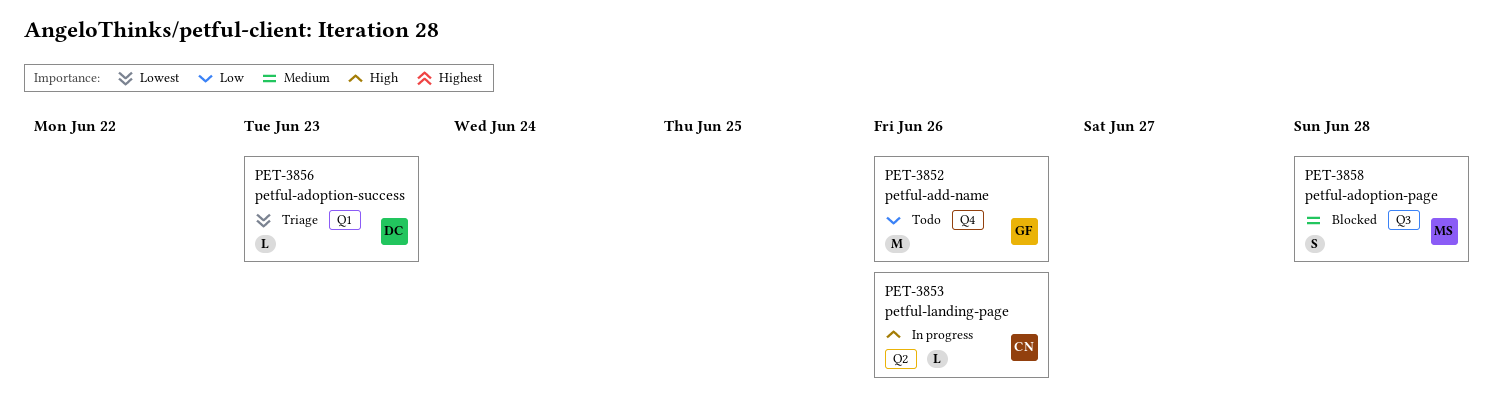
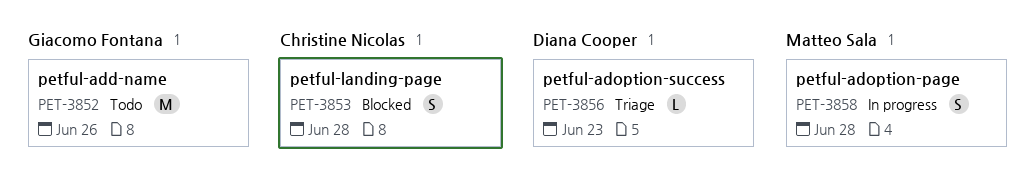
PET-3853, status: In progress -> Blocked
PET-3853, estimate: L -> S
PET-3853, due: Jun 26 -> Jun 28
PET-3858, status: Blocked -> In progress

